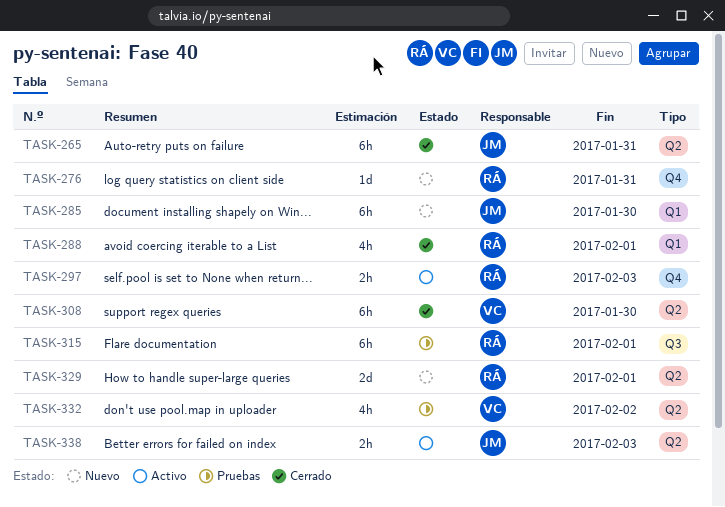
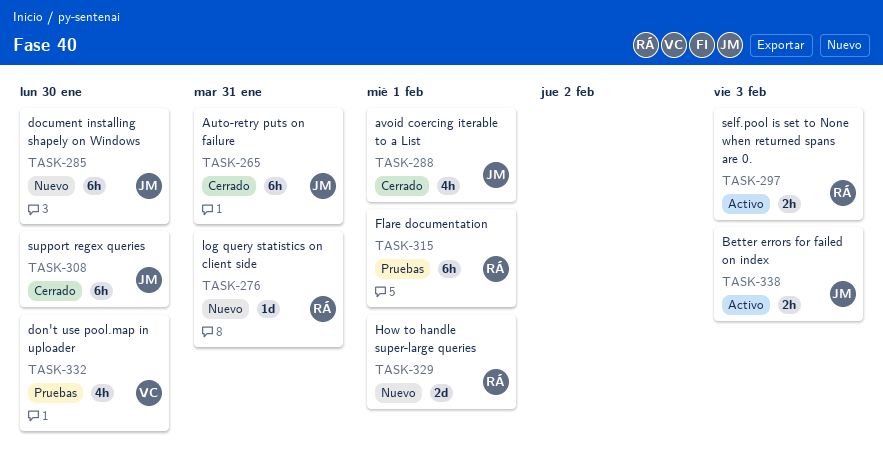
TASK-288, owner: RÁ -> JM
TASK-308, owner: VC -> JM
TASK-332, due: Feb 2 -> Jan 30

